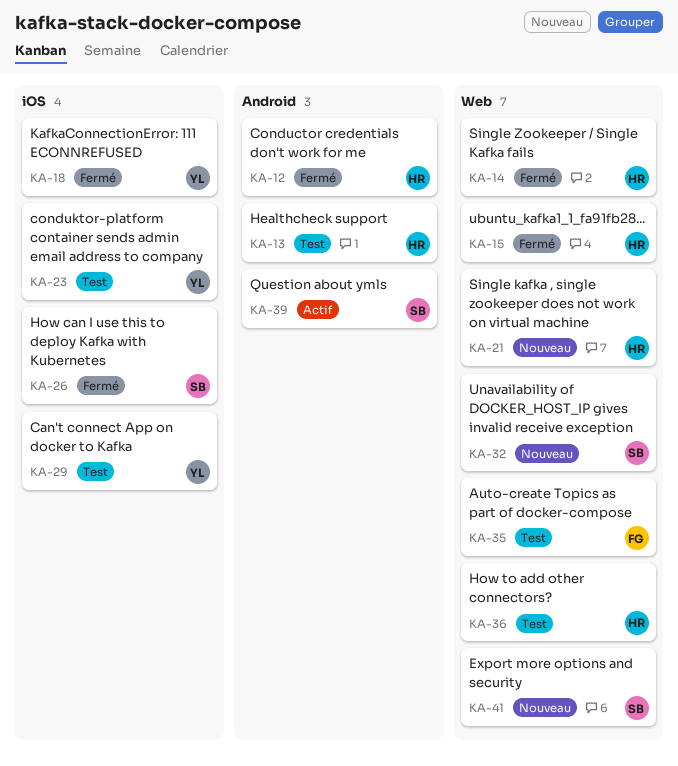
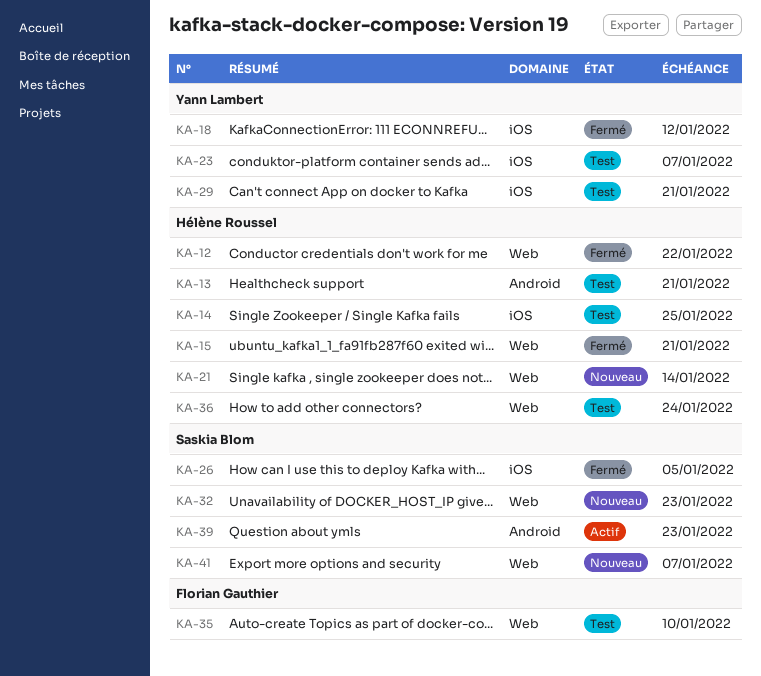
KA-12, label: Android -> Web
KA-14, status: Fermé -> Test
KA-14, label: Web -> iOS

